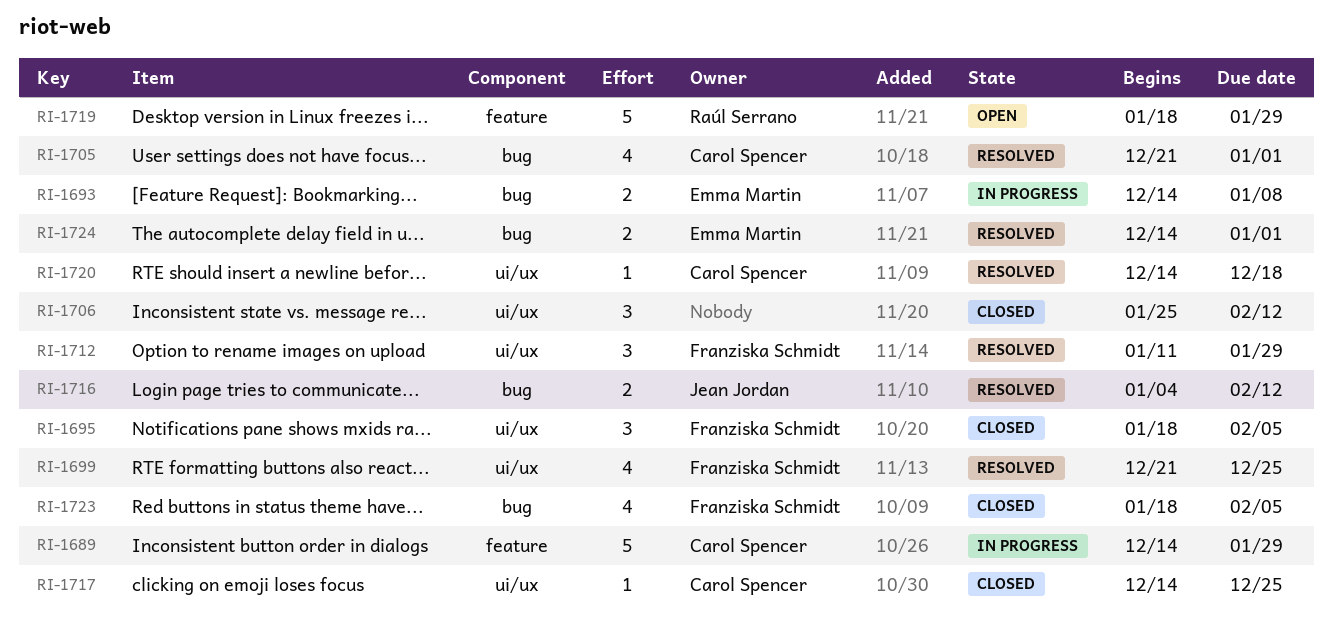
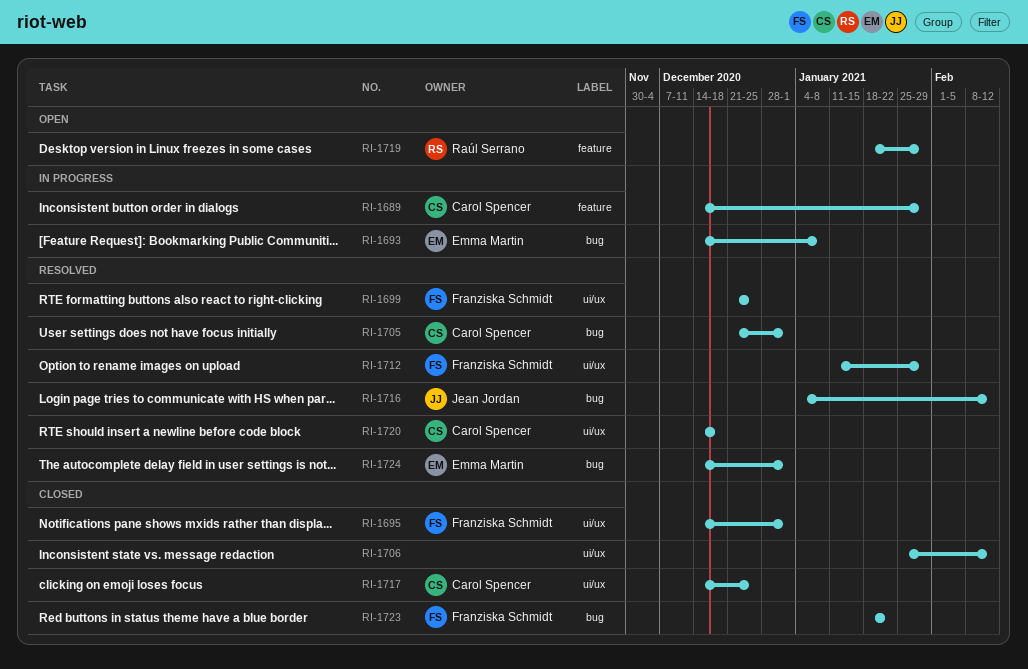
RI-1695, start: Jan 18 -> Dec 14
RI-1695, due: Feb 5 -> Jan 1
RI-1723, due: Feb 5 -> Jan 22

